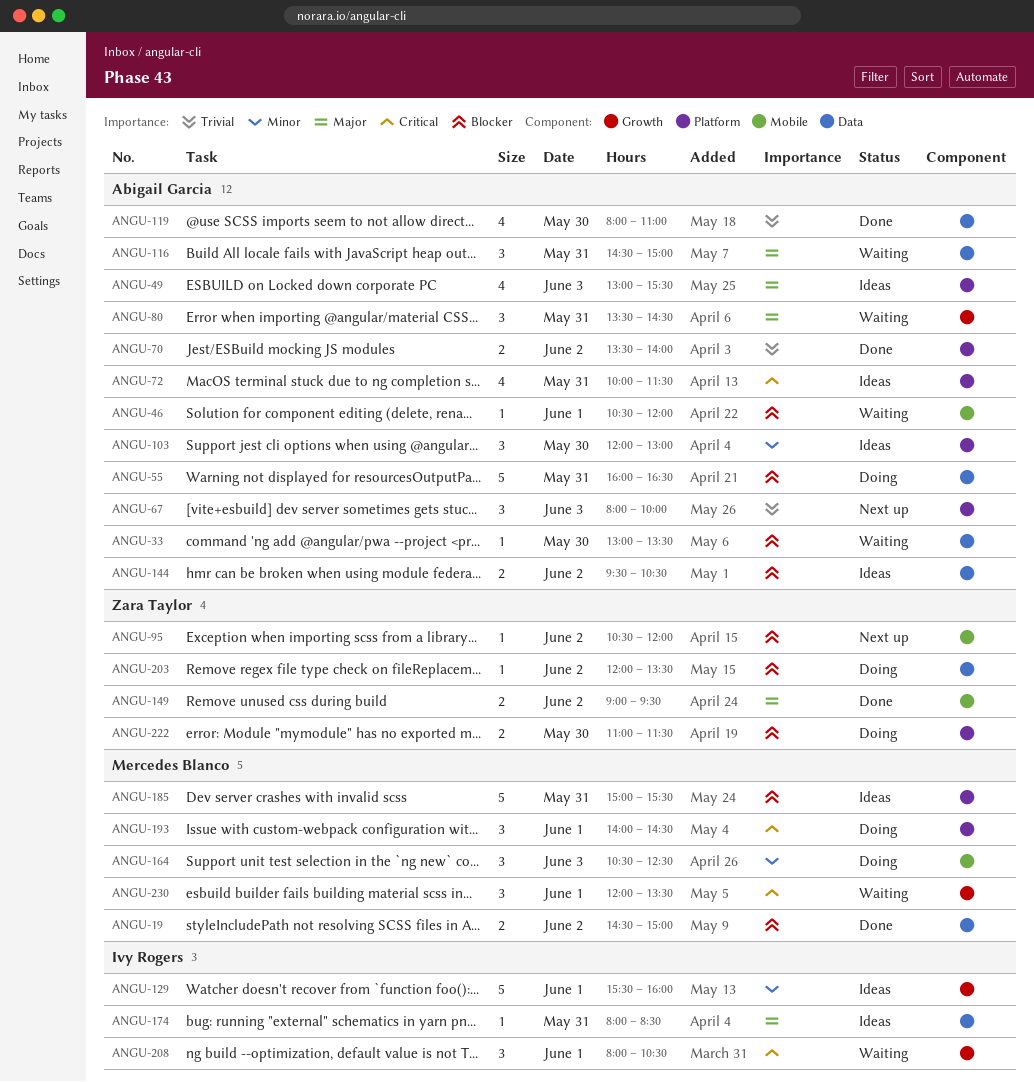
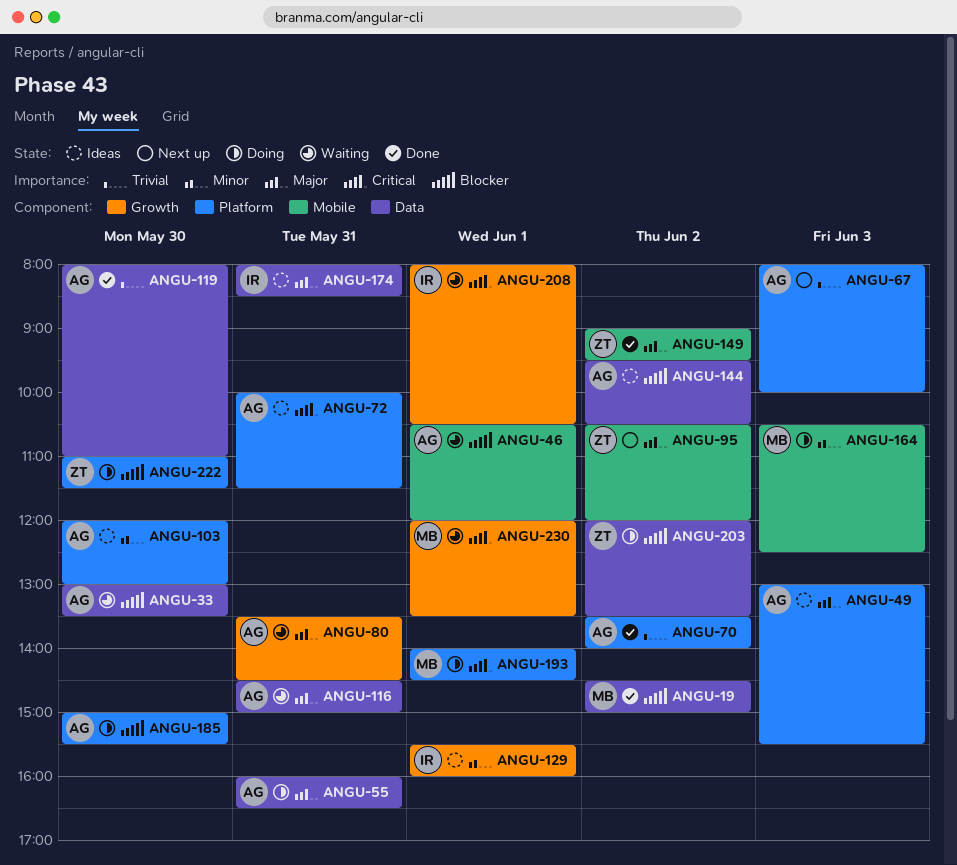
ANGU-55, priority: Blocker -> Major
ANGU-95, priority: Blocker -> Major
ANGU-185, status: Ideas -> Doing
ANGU-185, owner: Mercedes Blanco -> Abigail Garcia
ANGU-185, day: May 31 -> May 30

